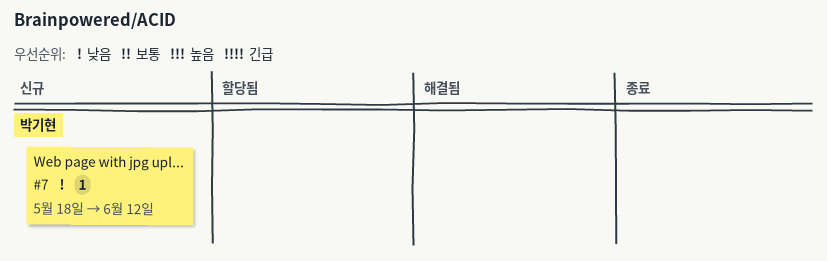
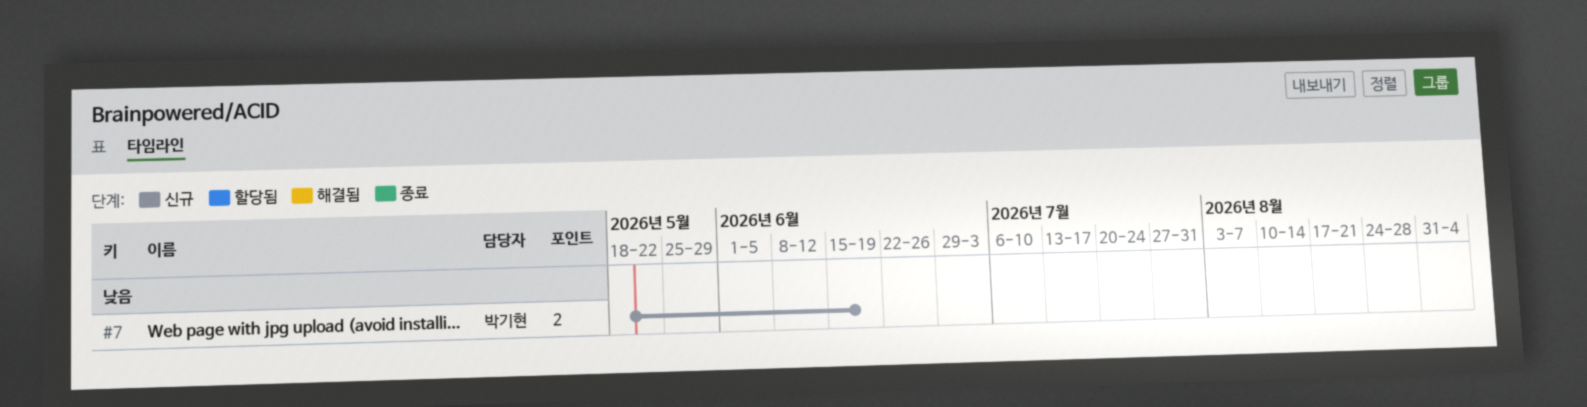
#7, estimate: 1 -> 2
#7, due: Jun 12 -> Jun 19

